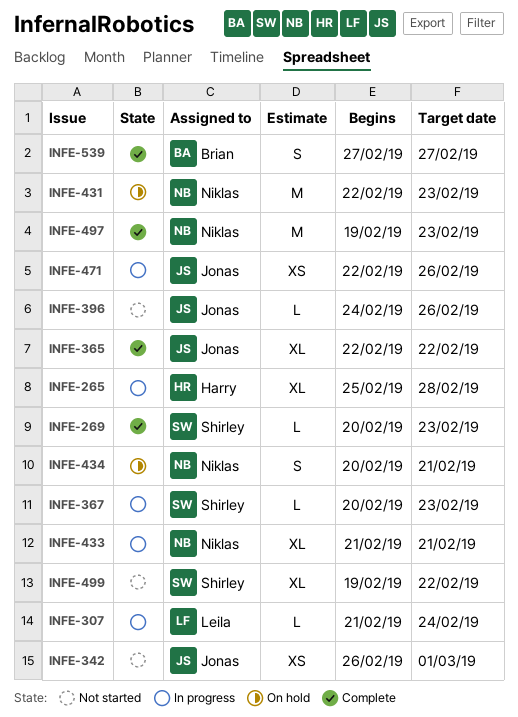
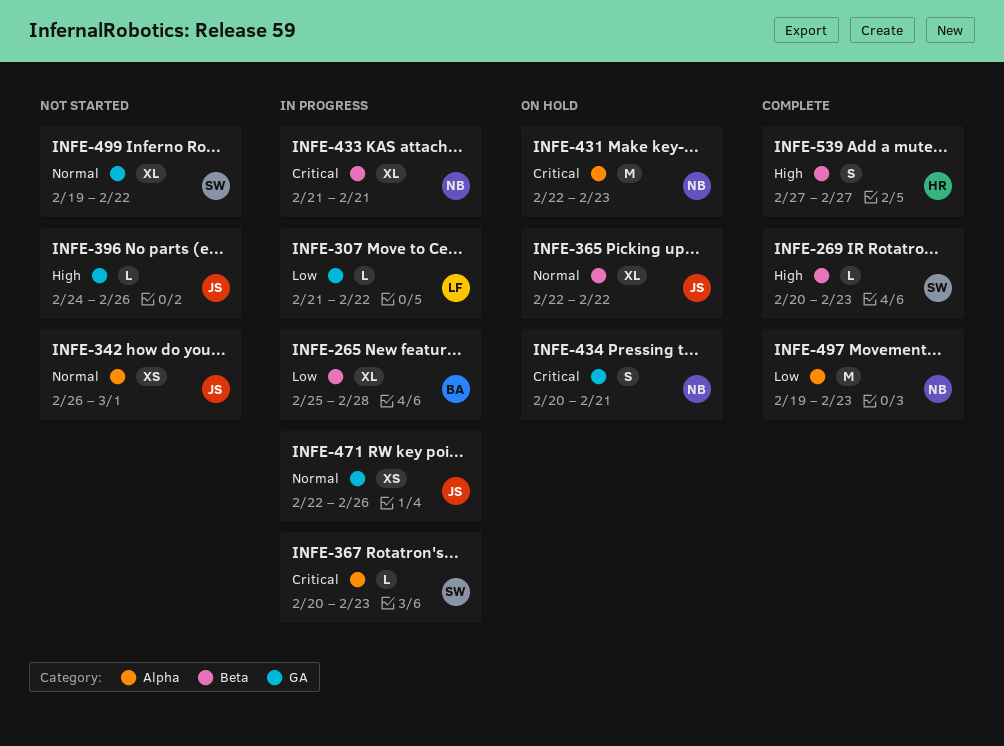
INFE-265, owner: Harry -> Brian
INFE-307, due: Feb 24 -> Feb 22
INFE-365, status: Complete -> On hold
INFE-539, owner: Brian -> Harry

